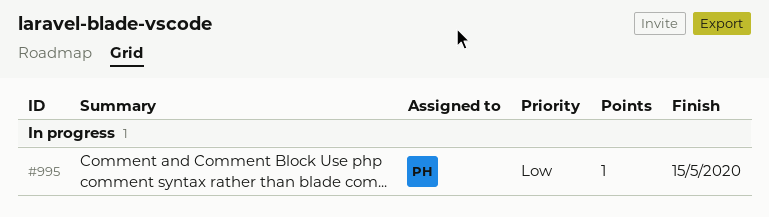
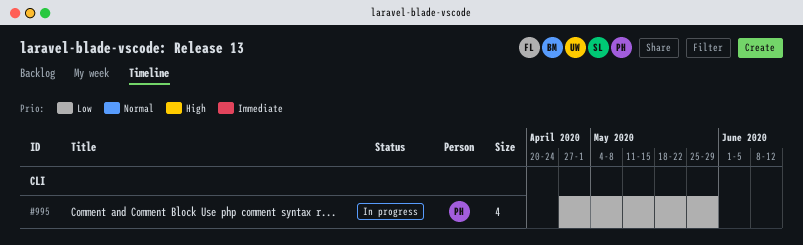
#995, estimate: 1 -> 4
#995, due: May 15 -> May 29

